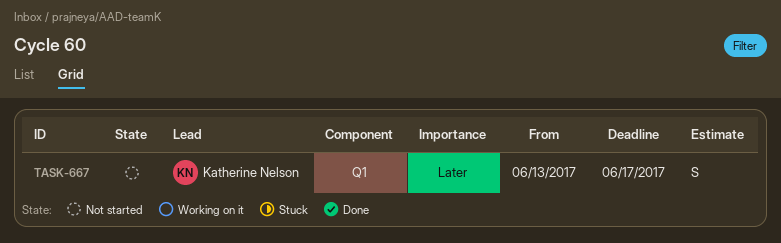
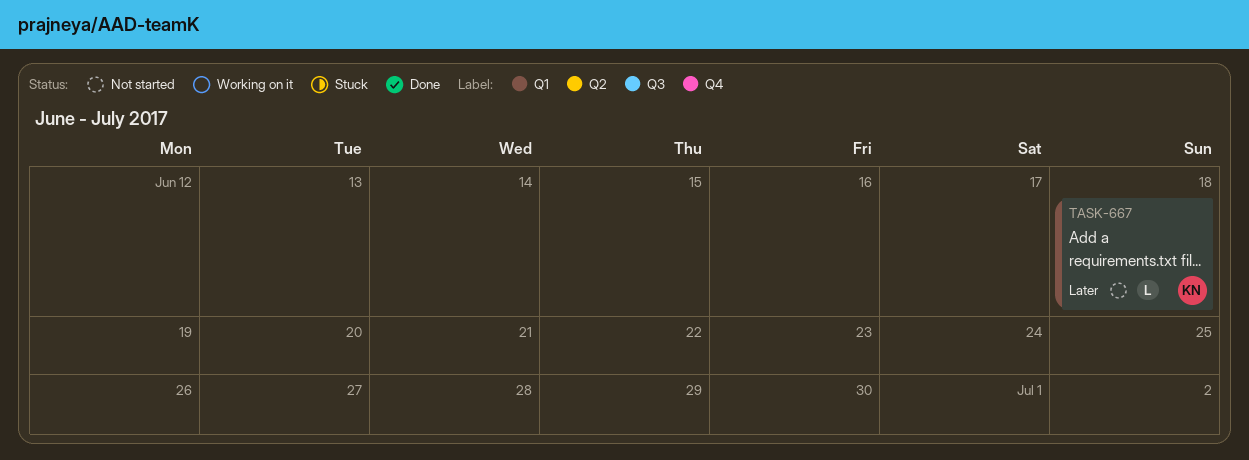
TASK-667, estimate: S -> L
TASK-667, due: Jun 17 -> Jun 18

